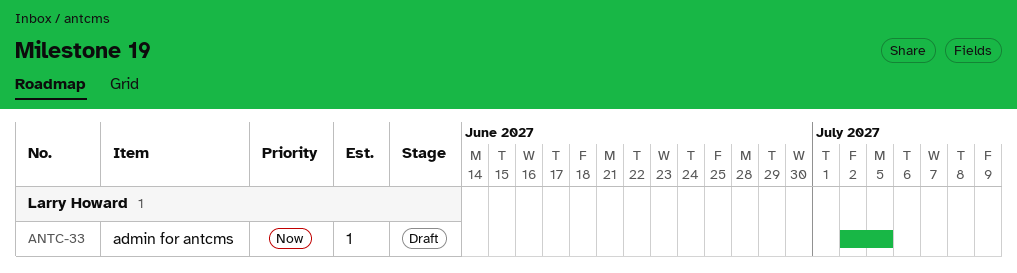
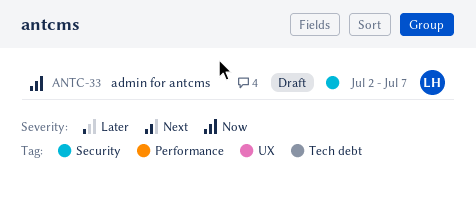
ANTC-33, due: Jul 5 -> Jul 7

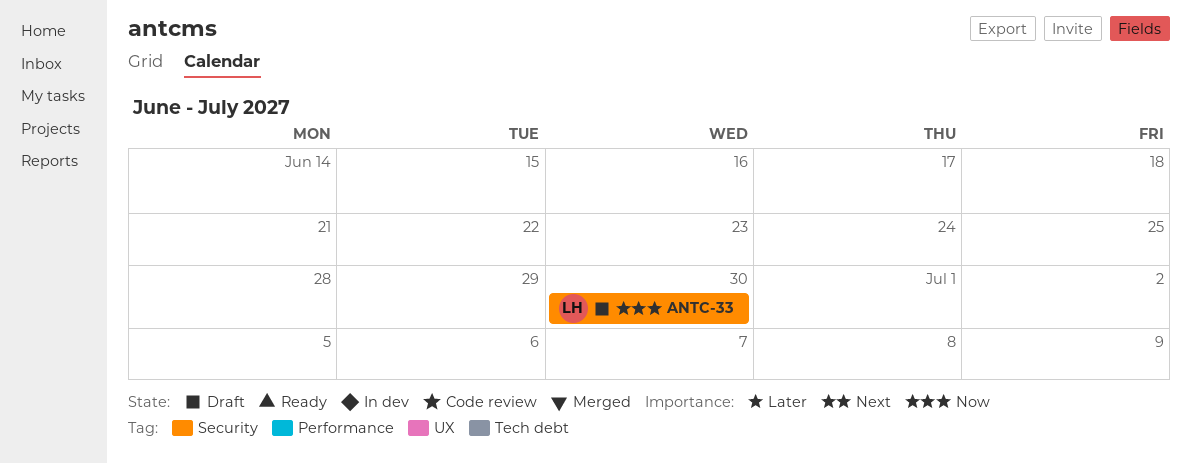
ANTC-33, start: Jul 2 -> Jun 30
ANTC-33, due: Jul 7 -> Jun 30

